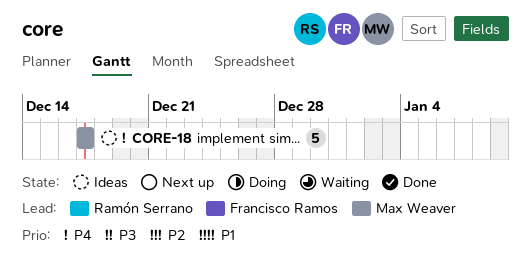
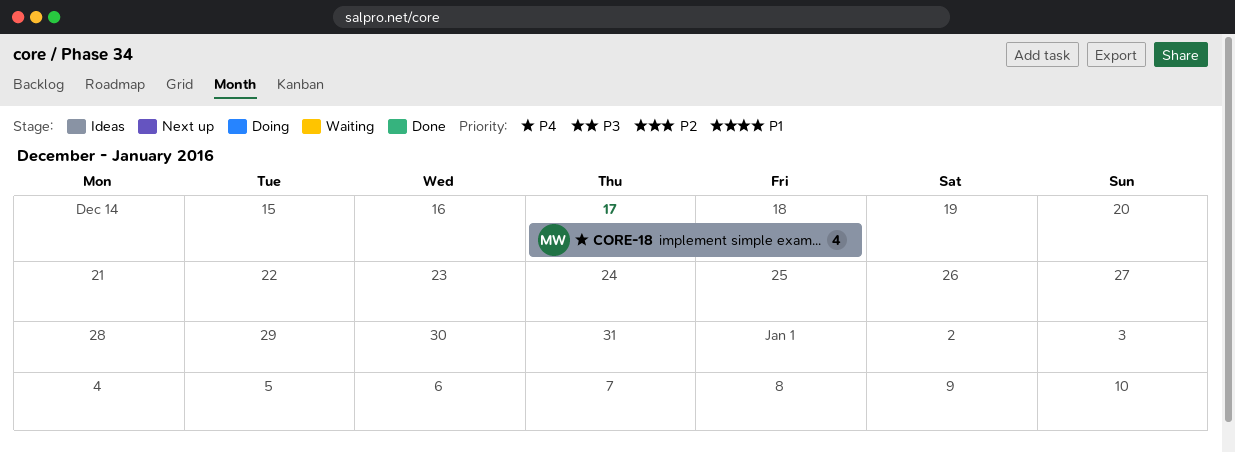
CORE-18, estimate: 5 -> 4
CORE-18, due: Dec 17 -> Dec 18

